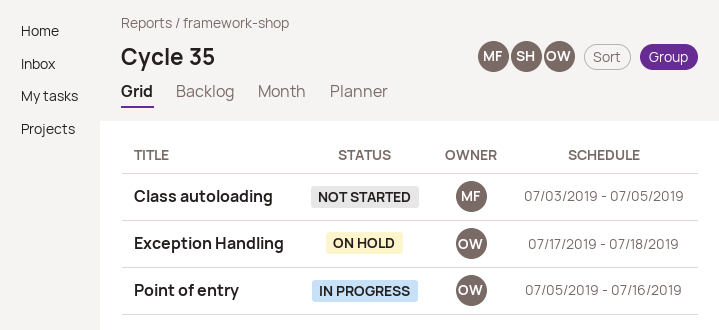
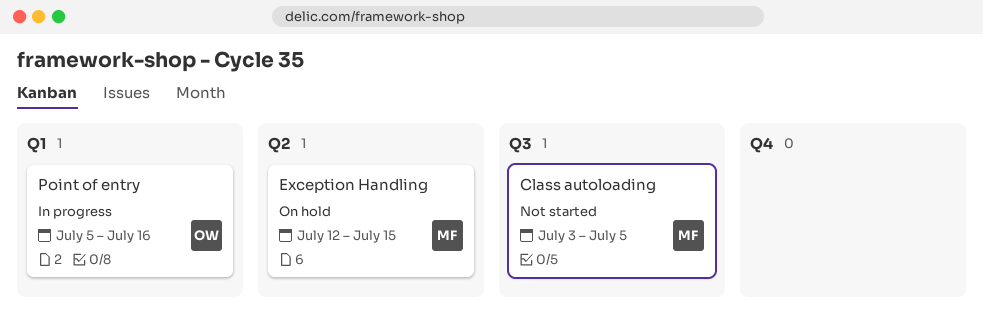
Exception Handling, owner: OW -> MF
Exception Handling, start: Jul 17 -> Jul 12
Exception Handling, due: Jul 18 -> Jul 15

